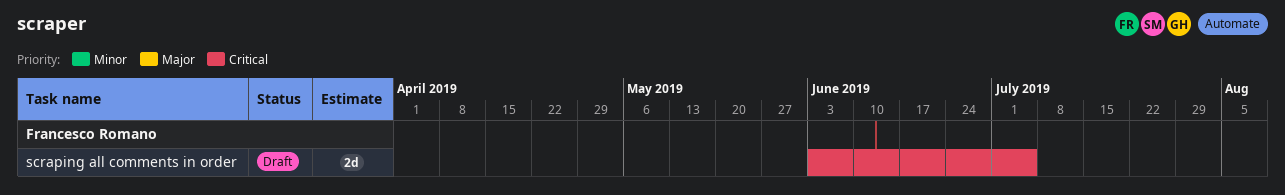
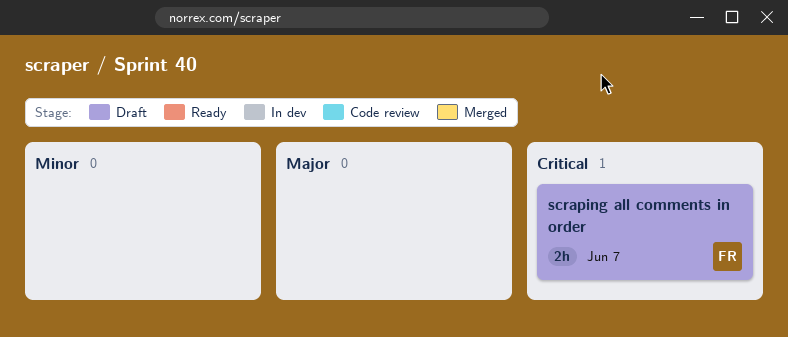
scraping all comments in order, estimate: 2d -> 2h
scraping all comments in order, due: Jul 5 -> Jun 7

